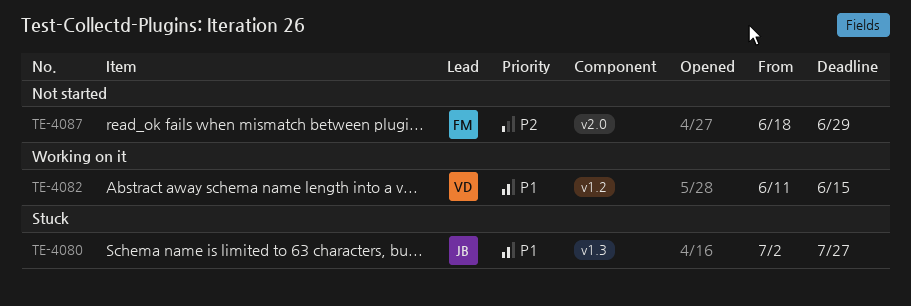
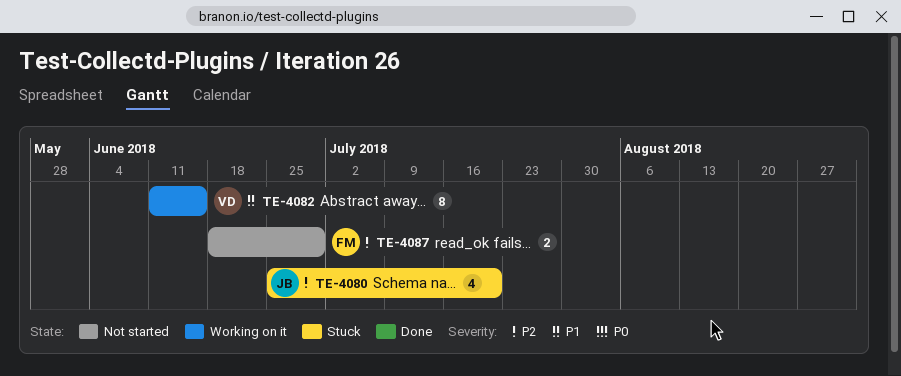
TE-4080, priority: P1 -> P2
TE-4080, start: Jul 2 -> Jun 25
TE-4080, due: Jul 27 -> Jul 20

